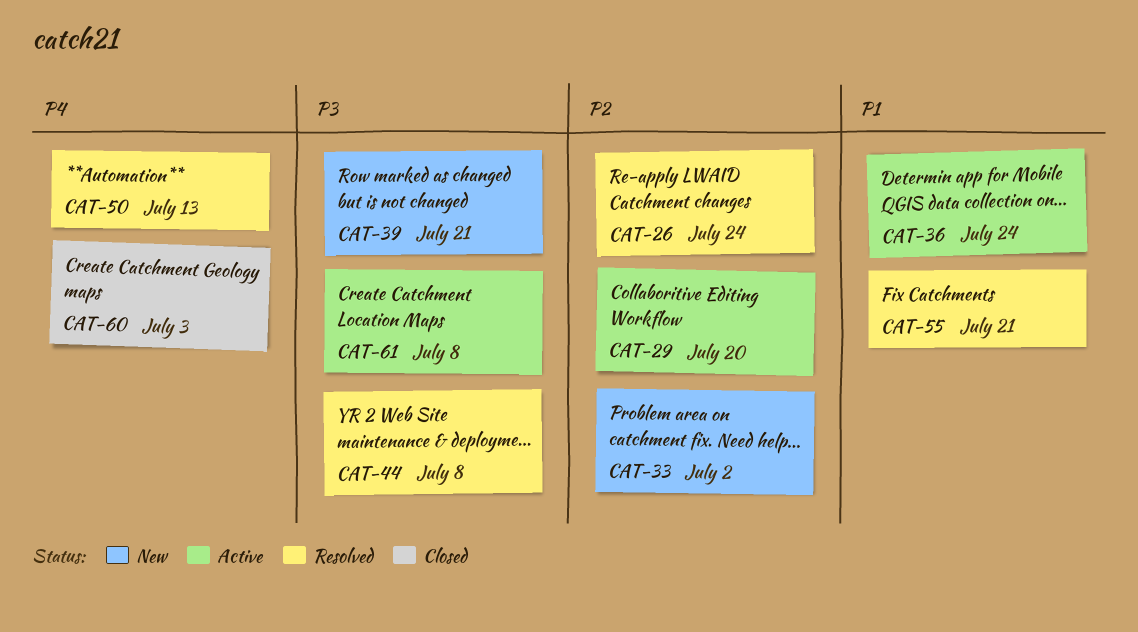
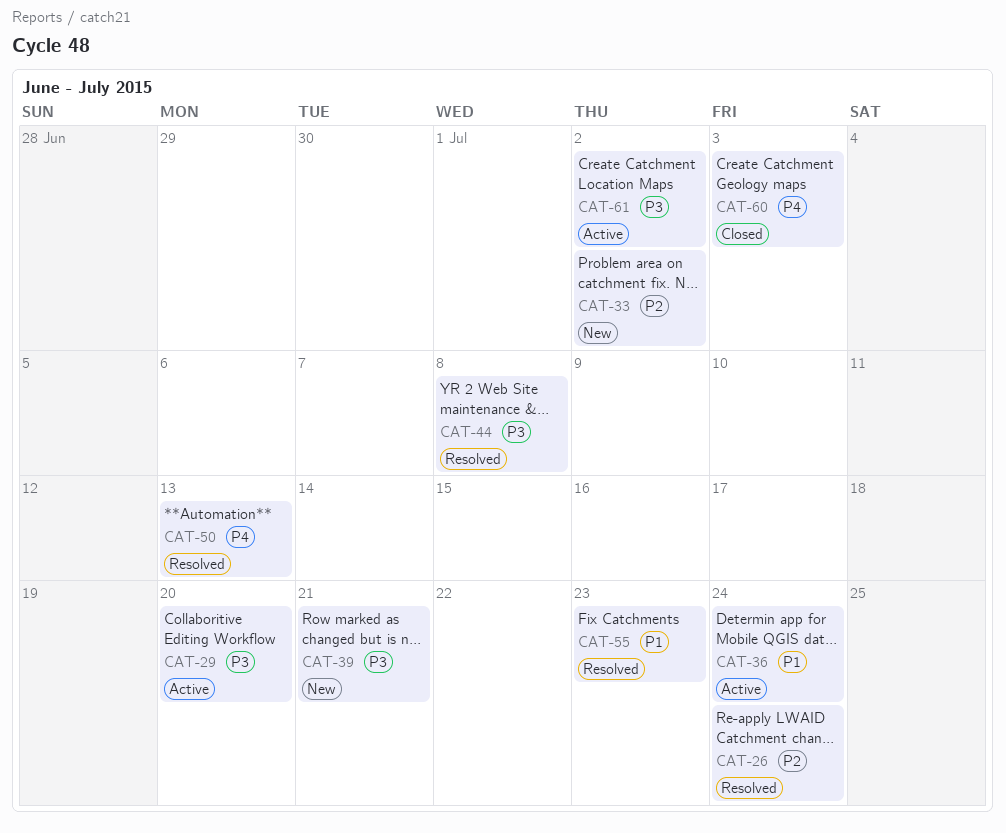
CAT-29, priority: P2 -> P3
CAT-55, due: Jul 21 -> Jul 23
CAT-61, due: Jul 8 -> Jul 2

